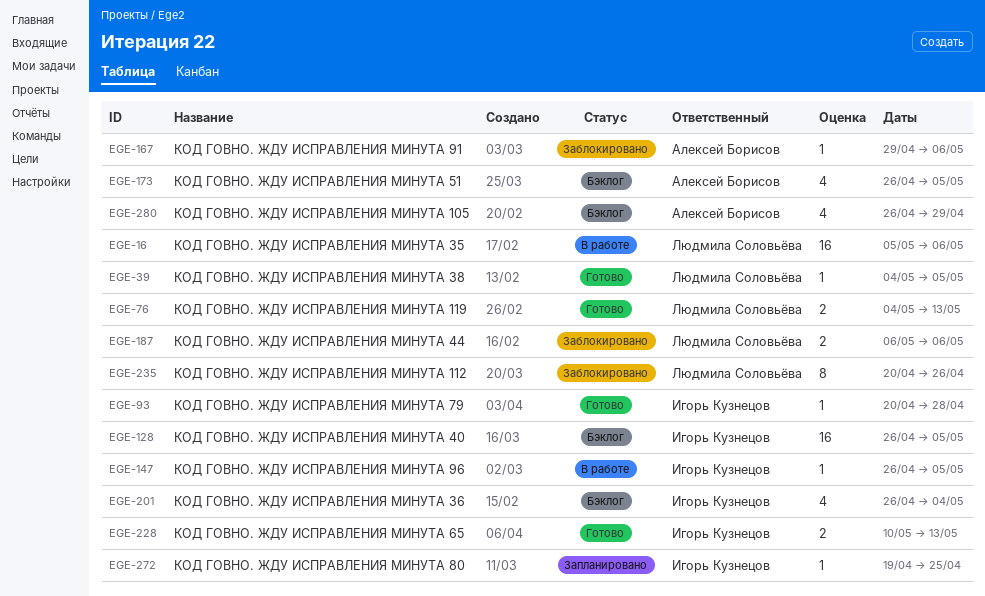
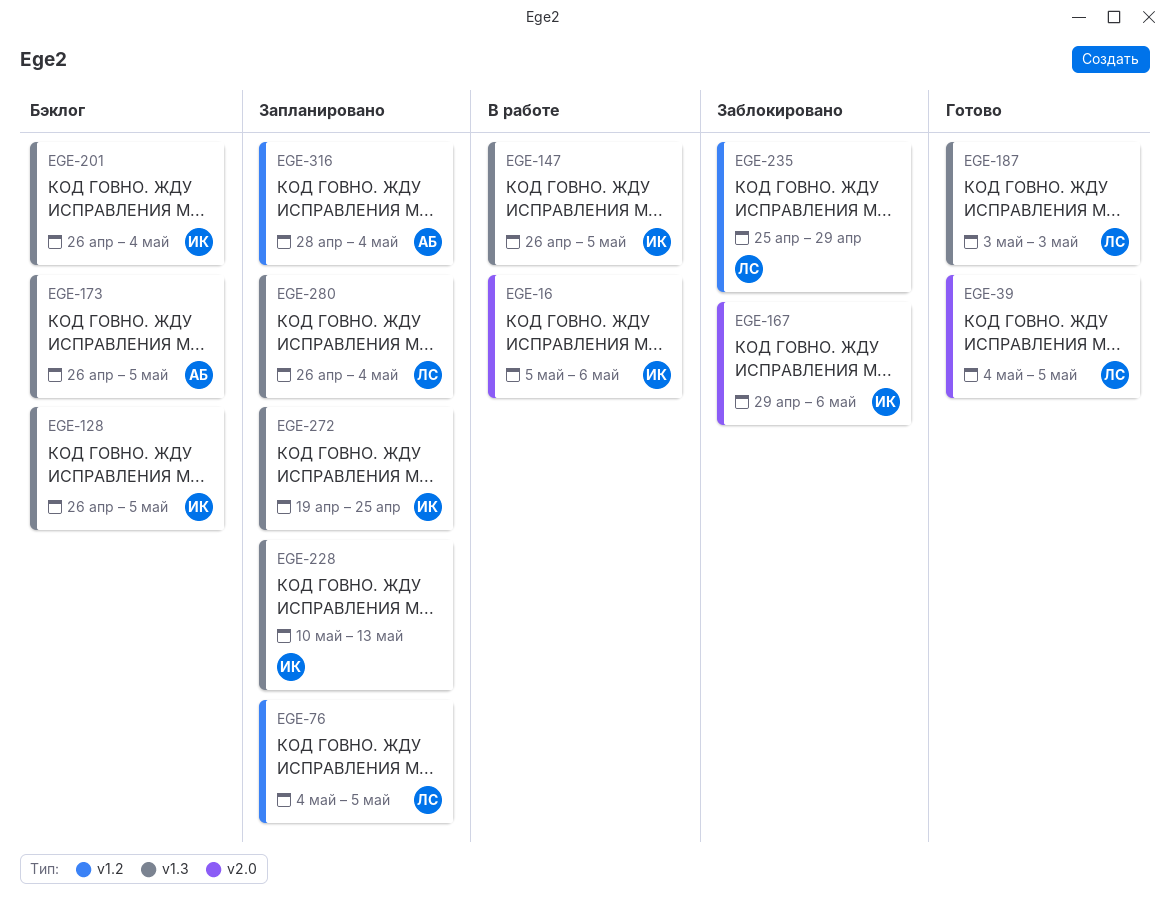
EGE-16, owner: Людмила Соловьёва -> Игорь Кузнецов
EGE-76, status: Готово -> Запланировано
EGE-76, due: May 13 -> May 5
EGE-93: present -> none
EGE-167, owner: Алексей Борисов -> Игорь Кузнецов
EGE-187, status: Заблокировано -> Готово
EGE-187, start: May 6 -> May 3
EGE-187, due: May 6 -> May 3
EGE-228, status: Готово -> Запланировано
EGE-235, start: Apr 20 -> Apr 25
EGE-235, due: Apr 26 -> Apr 29
EGE-280, status: Бэклог -> Запланировано
EGE-280, owner: Алексей Борисов -> Людмила Соловьёва
EGE-280, due: Apr 29 -> May 4
EGE-316: none -> present

